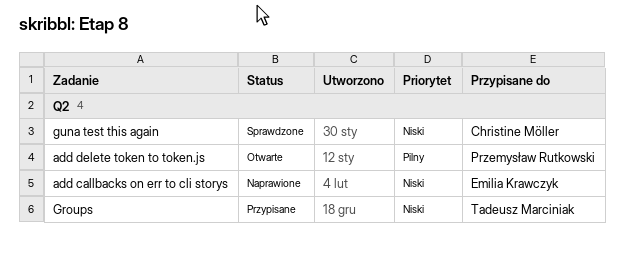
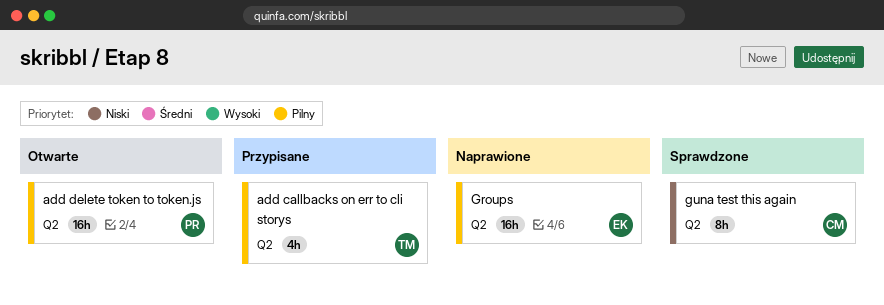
add callbacks on err to cli storys, status: Naprawione -> Przypisane
add callbacks on err to cli storys, owner: Emilia Krawczyk -> Tadeusz Marciniak
add callbacks on err to cli storys, priority: Niski -> Pilny
Groups, status: Przypisane -> Naprawione
Groups, owner: Tadeusz Marciniak -> Emilia Krawczyk
Groups, priority: Niski -> Pilny

